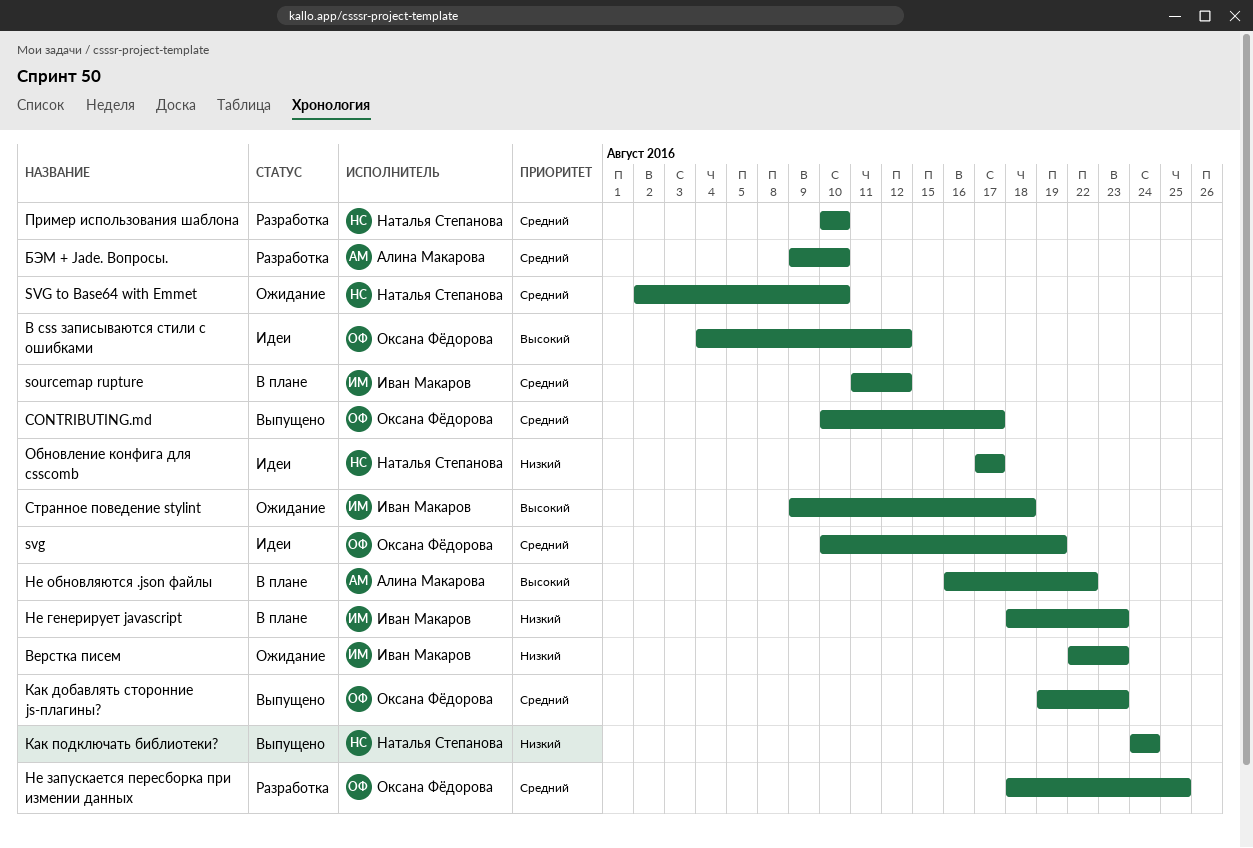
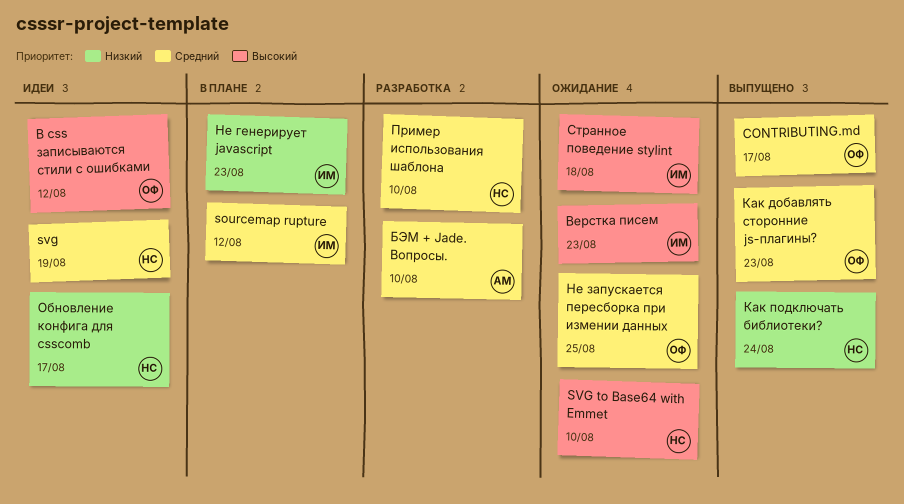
svg, owner: Оксана Фёдорова -> Наталья Степанова
SVG to Base64 with Emmet, priority: Средний -> Высокий
Верстка писем, priority: Низкий -> Высокий
Не запускается пересборка при измении данных, status: Разработка -> Ожидание
Не обновляются .json файлы: present -> none

